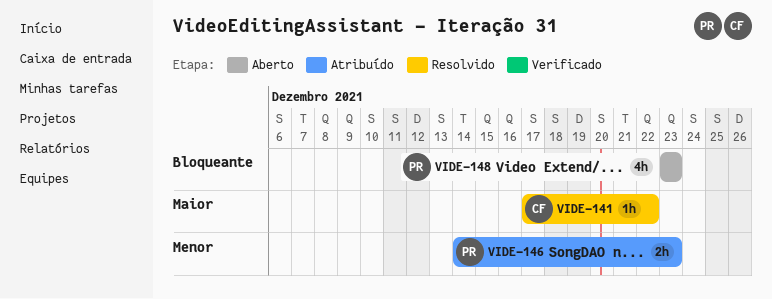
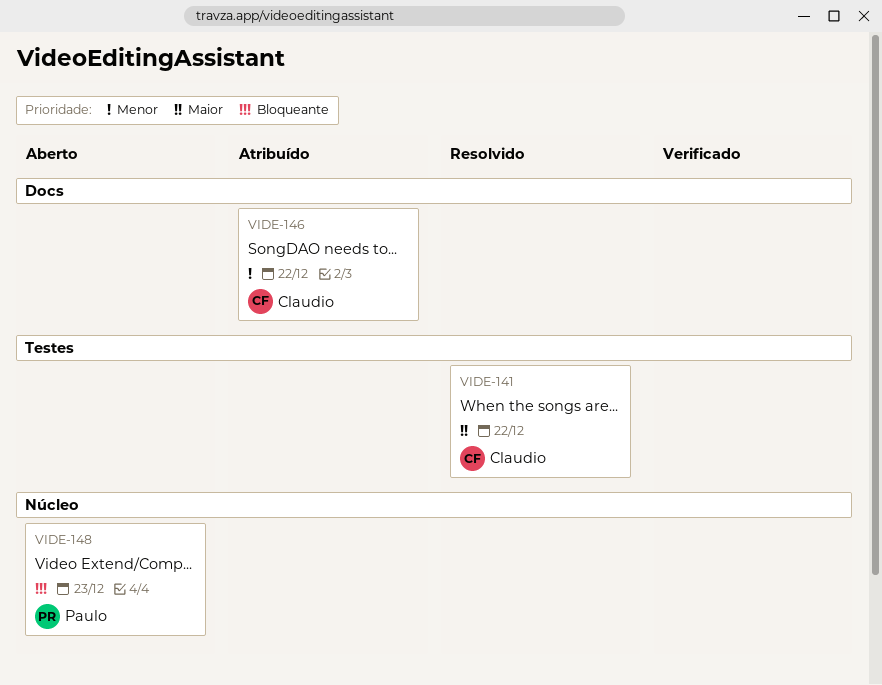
VIDE-146, owner: Paulo -> Claudio
VIDE-146, due: Dec 23 -> Dec 22

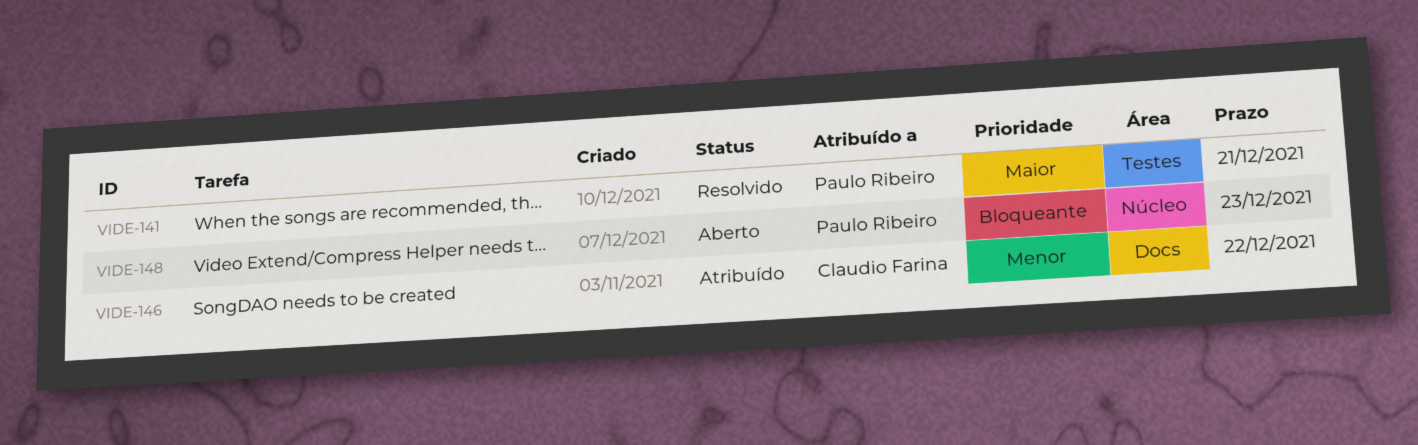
VIDE-141, owner: Claudio Farina -> Paulo Ribeiro
VIDE-141, due: Dec 22 -> Dec 21

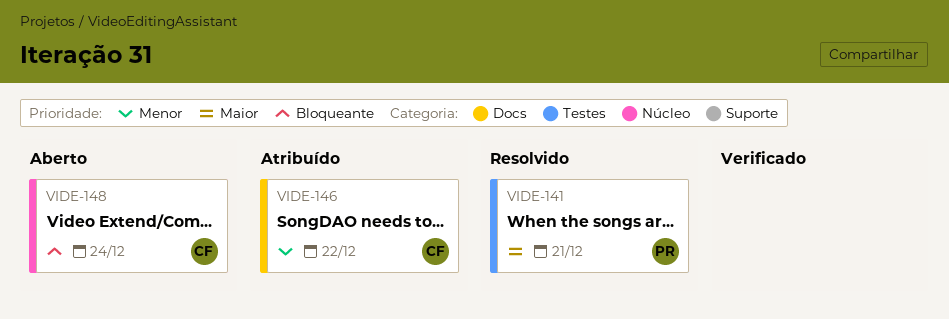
VIDE-148, owner: Paulo Ribeiro -> Claudio Farina
VIDE-148, due: Dec 23 -> Dec 24

